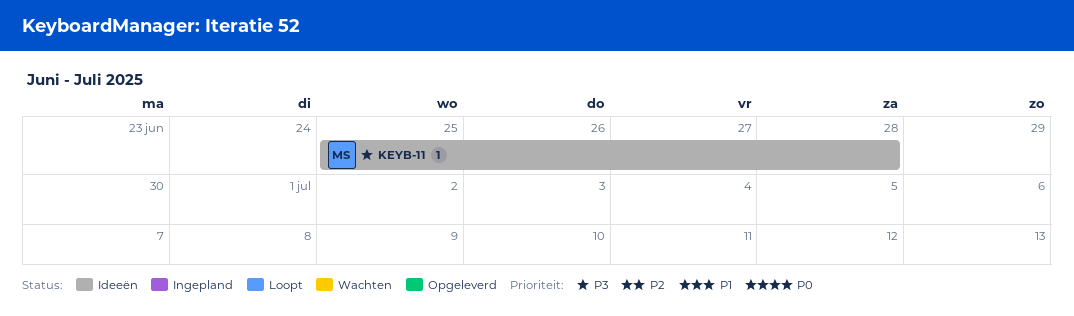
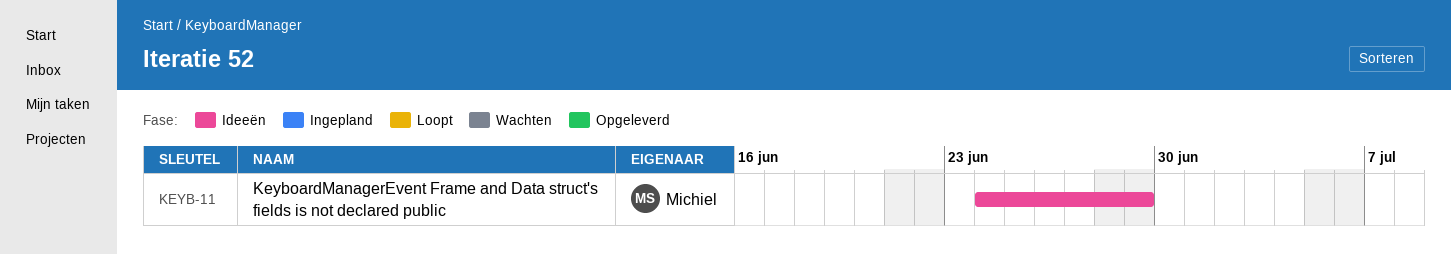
KEYB-11, start: Jun 25 -> Jun 24
KEYB-11, due: Jun 28 -> Jun 29

